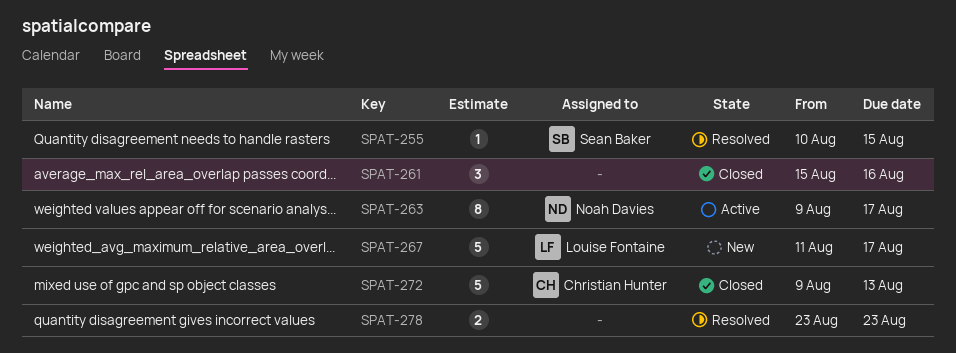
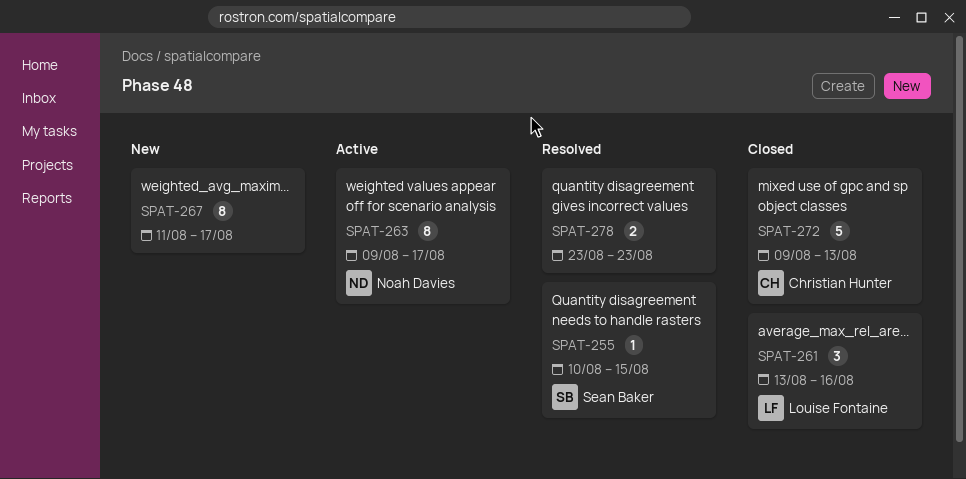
SPAT-261, owner: none -> Louise Fontaine
SPAT-261, start: Aug 15 -> Aug 13
SPAT-267, owner: Louise Fontaine -> none
SPAT-267, estimate: 5 -> 8

